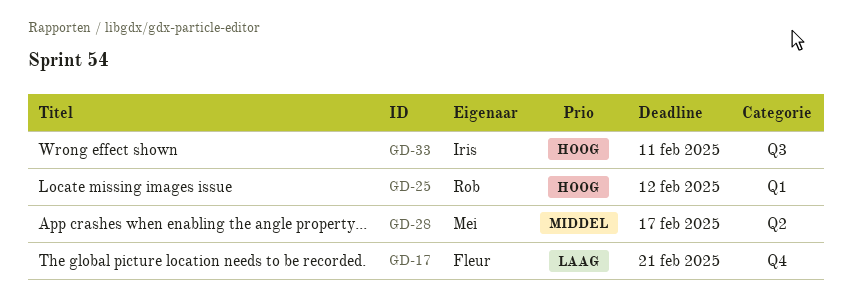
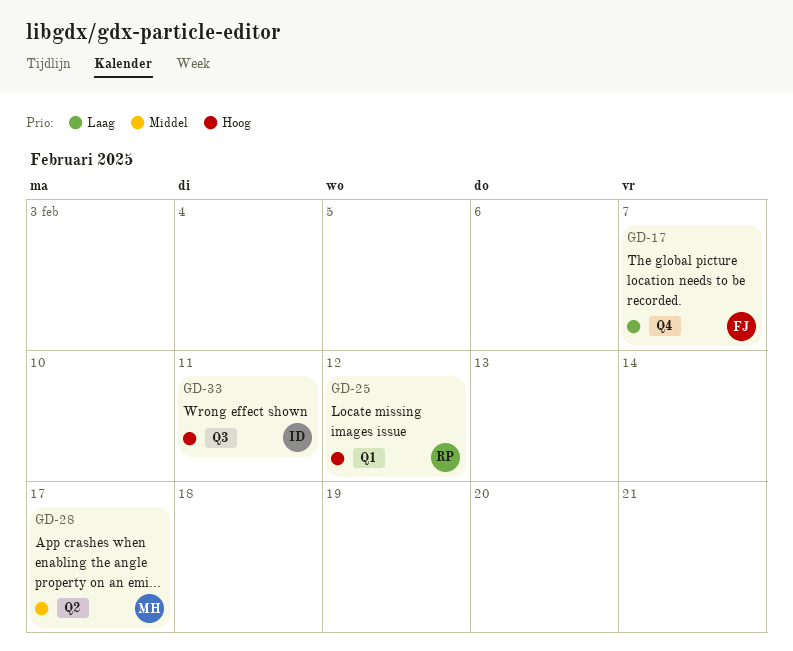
GD-17, due: Feb 21 -> Feb 7

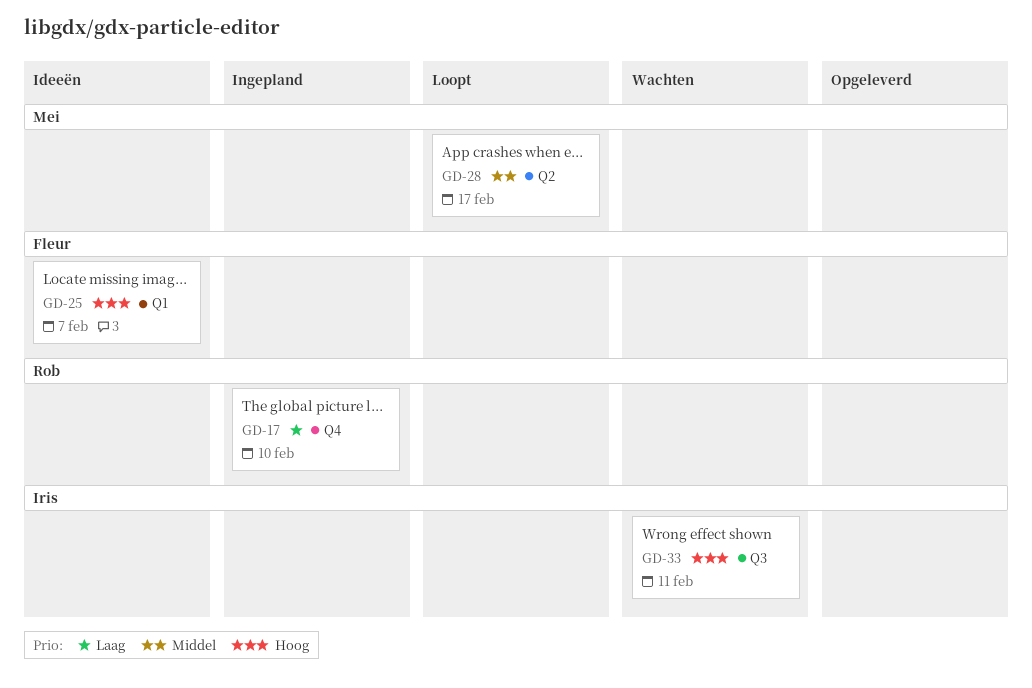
GD-17, owner: Fleur -> Rob
GD-17, due: Feb 7 -> Feb 10
GD-25, owner: Rob -> Fleur
GD-25, due: Feb 12 -> Feb 7

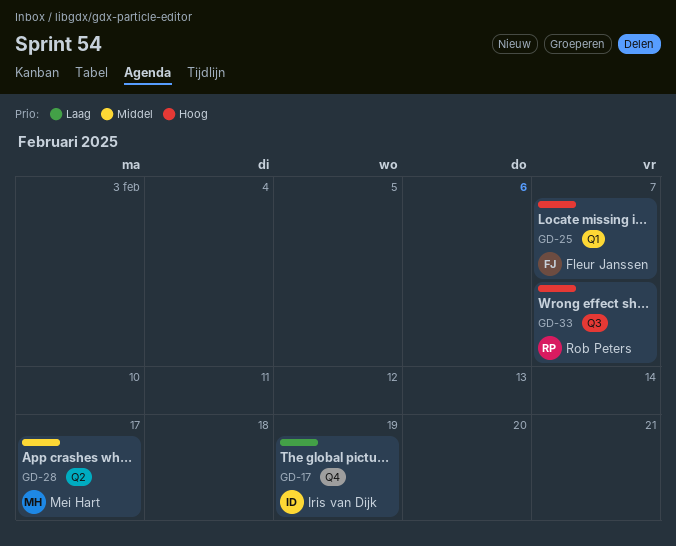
GD-17, owner: Rob Peters -> Iris van Dijk
GD-17, due: Feb 10 -> Feb 19
GD-33, owner: Iris van Dijk -> Rob Peters
GD-33, due: Feb 11 -> Feb 7

